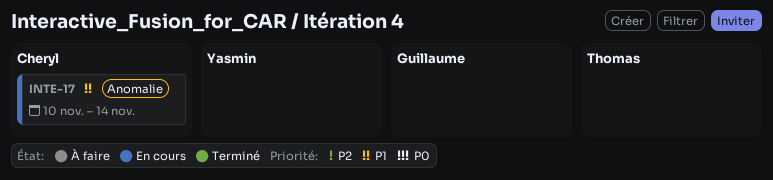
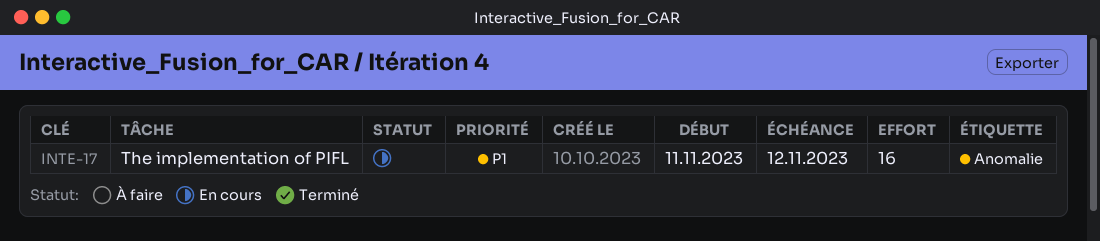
INTE-17, start: Nov 10 -> Nov 11
INTE-17, due: Nov 14 -> Nov 12

